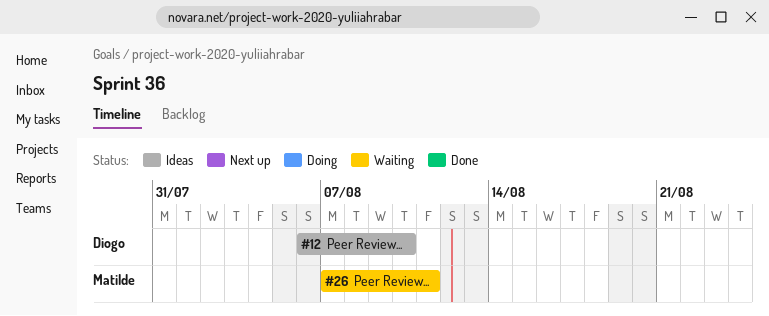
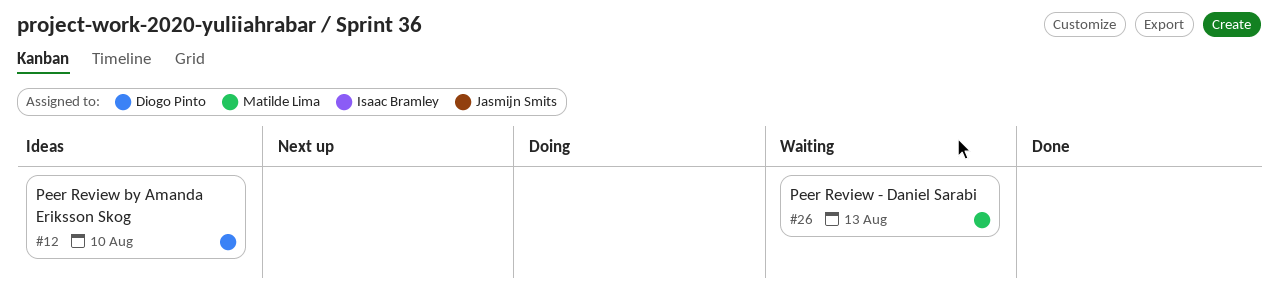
#26, due: Aug 11 -> Aug 13

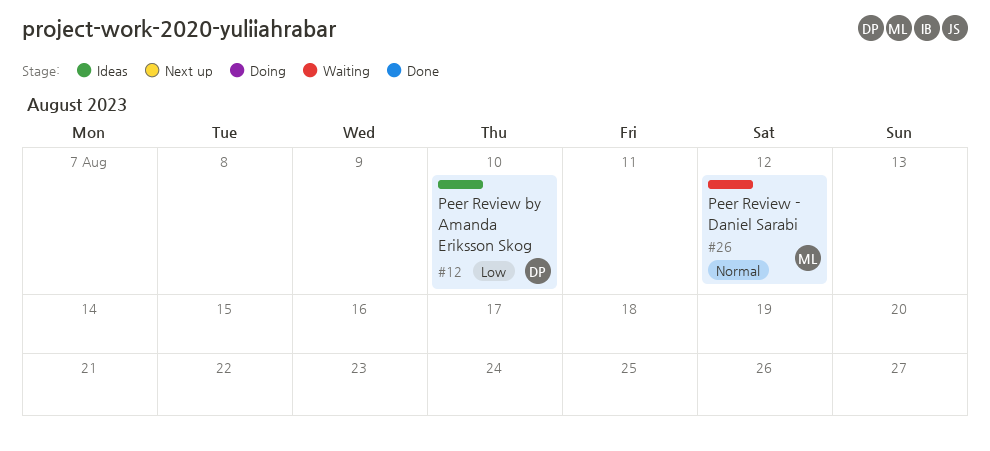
#26, due: Aug 13 -> Aug 12

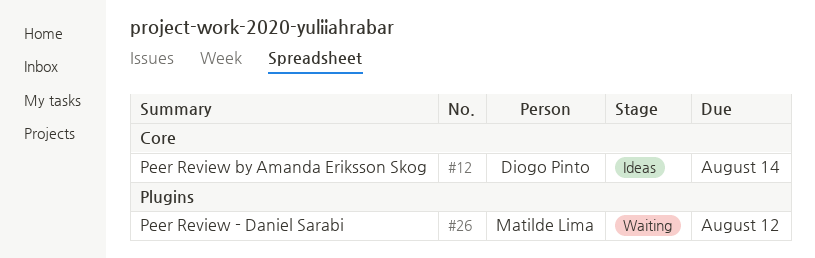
#12, due: Aug 10 -> Aug 14

